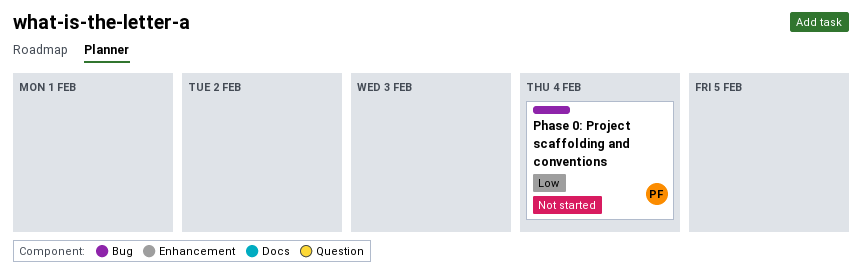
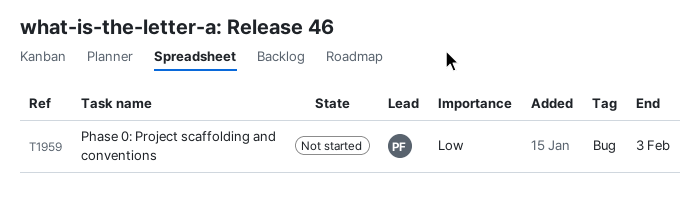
Phase 0: Project scaffolding and conventions, due: Feb 4 -> Feb 3

